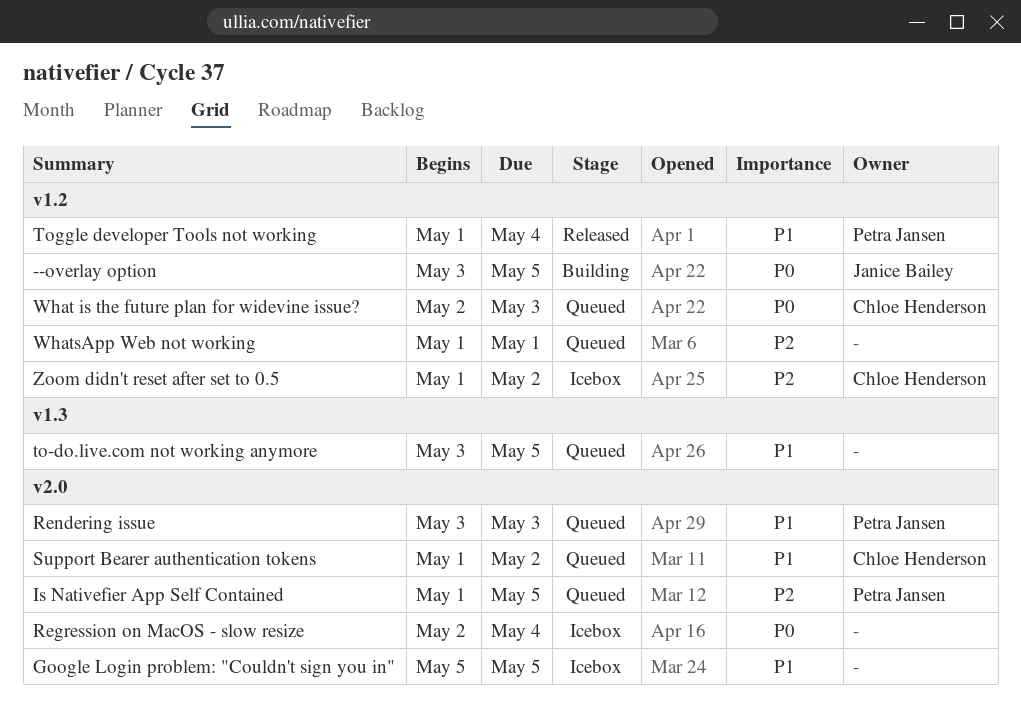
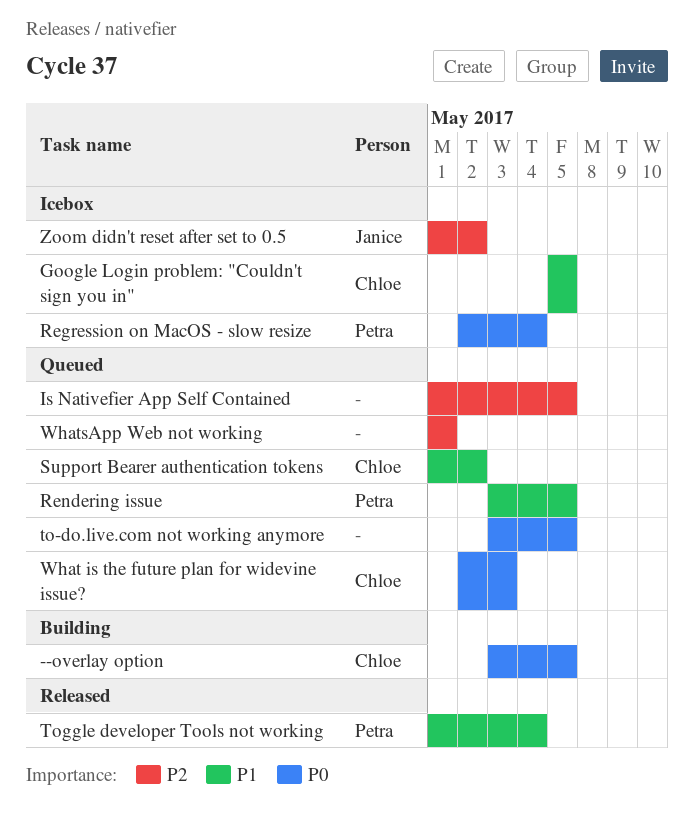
--overlay option, owner: Janice Bailey -> Chloe Henderson
Google Login problem: "Couldn't sign you in", owner: none -> Chloe Henderson
Is Nativefier App Self Contained, owner: Petra Jansen -> none
Regression on MacOS - slow resize, owner: none -> Petra Jansen
Rendering issue, due: May 3 -> May 5
to-do.live.com not working anymore, priority: P1 -> P0
Zoom didn't reset after set to 0.5, owner: Chloe Henderson -> Janice Bailey

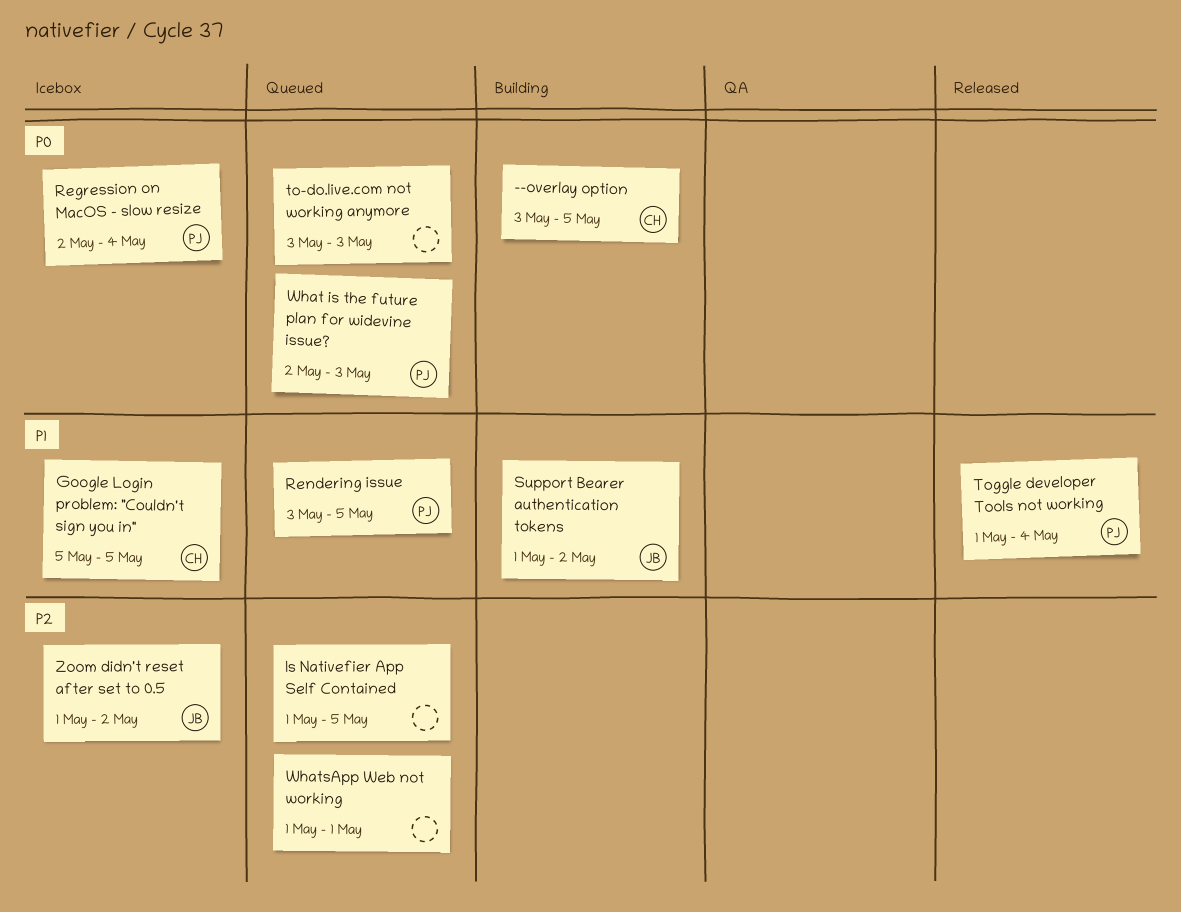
Support Bearer authentication tokens, status: Queued -> Building
Support Bearer authentication tokens, owner: Chloe -> Janice
to-do.live.com not working anymore, due: May 5 -> May 3
What is the future plan for widevine issue?, owner: Chloe -> Petra

